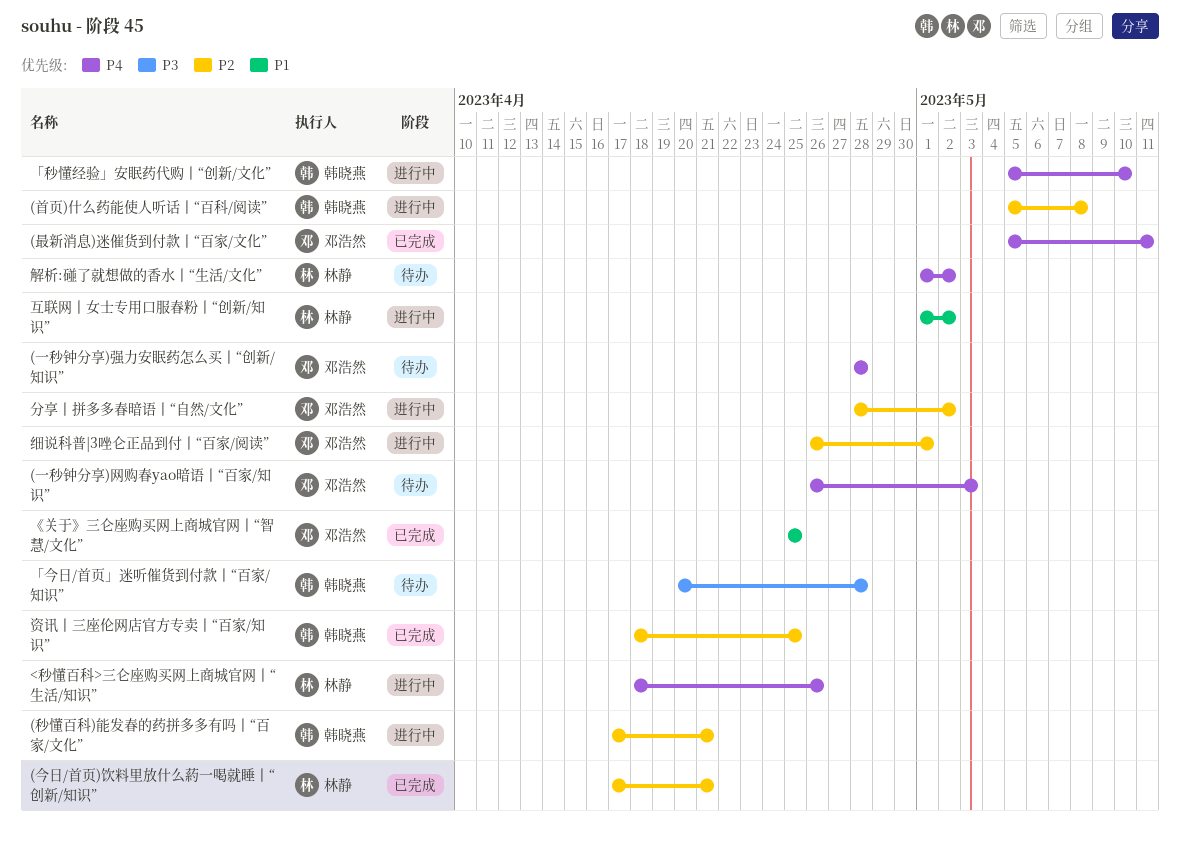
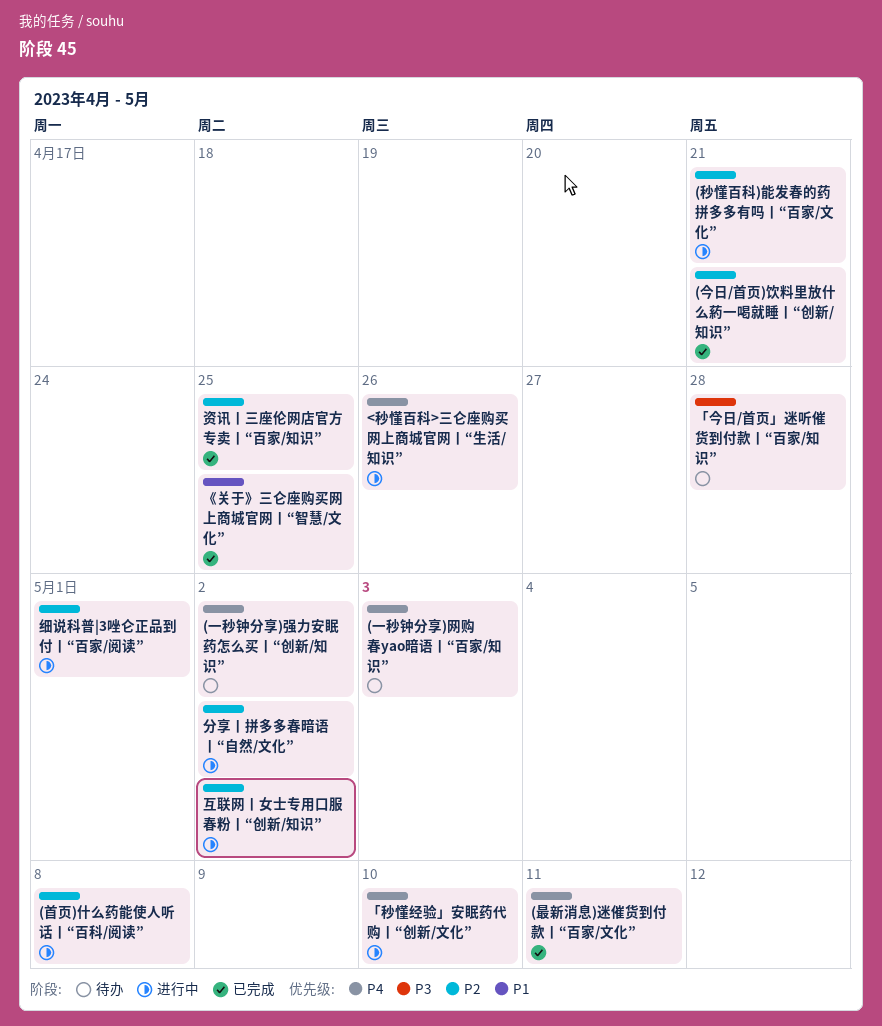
(一秒钟分享)强力安眠药怎么买丨“创新/知识”, due: Apr 28 -> May 2
互联网丨女士专用口服春粉丨“创新/知识”, priority: P1 -> P2
解析:碰了就想做的香水丨“生活/文化”: present -> none

